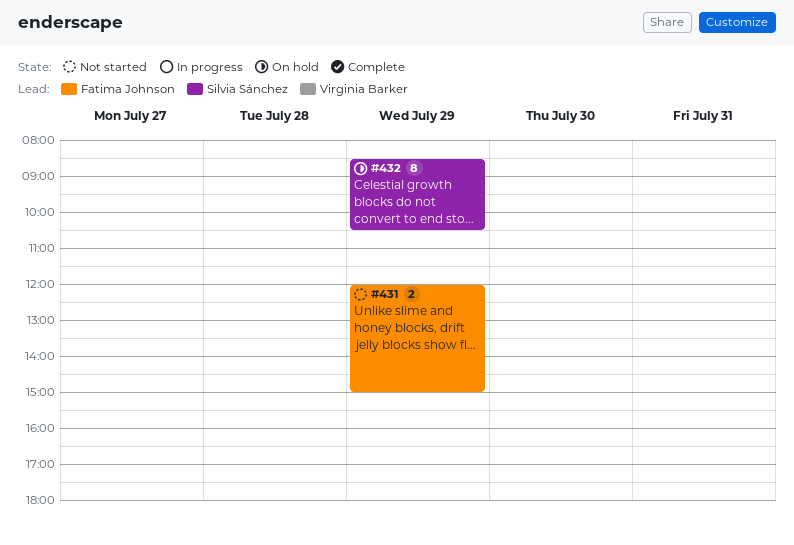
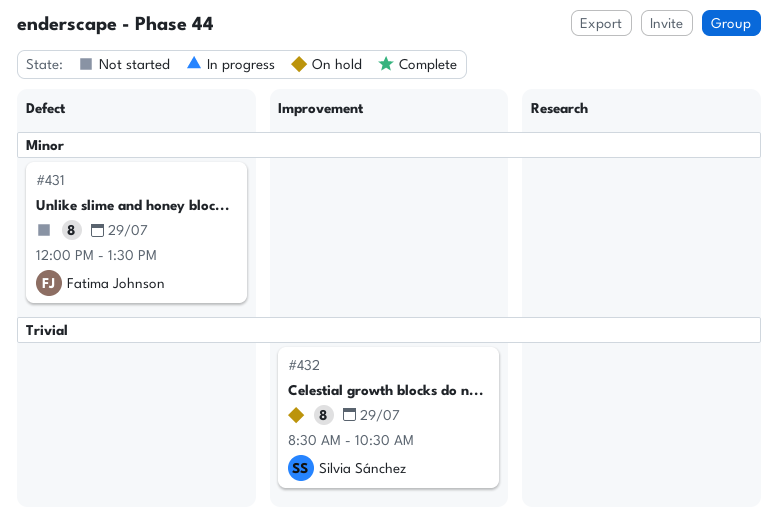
#431, estimate: 2 -> 8
#431, ends: 15:00 -> 13:30

